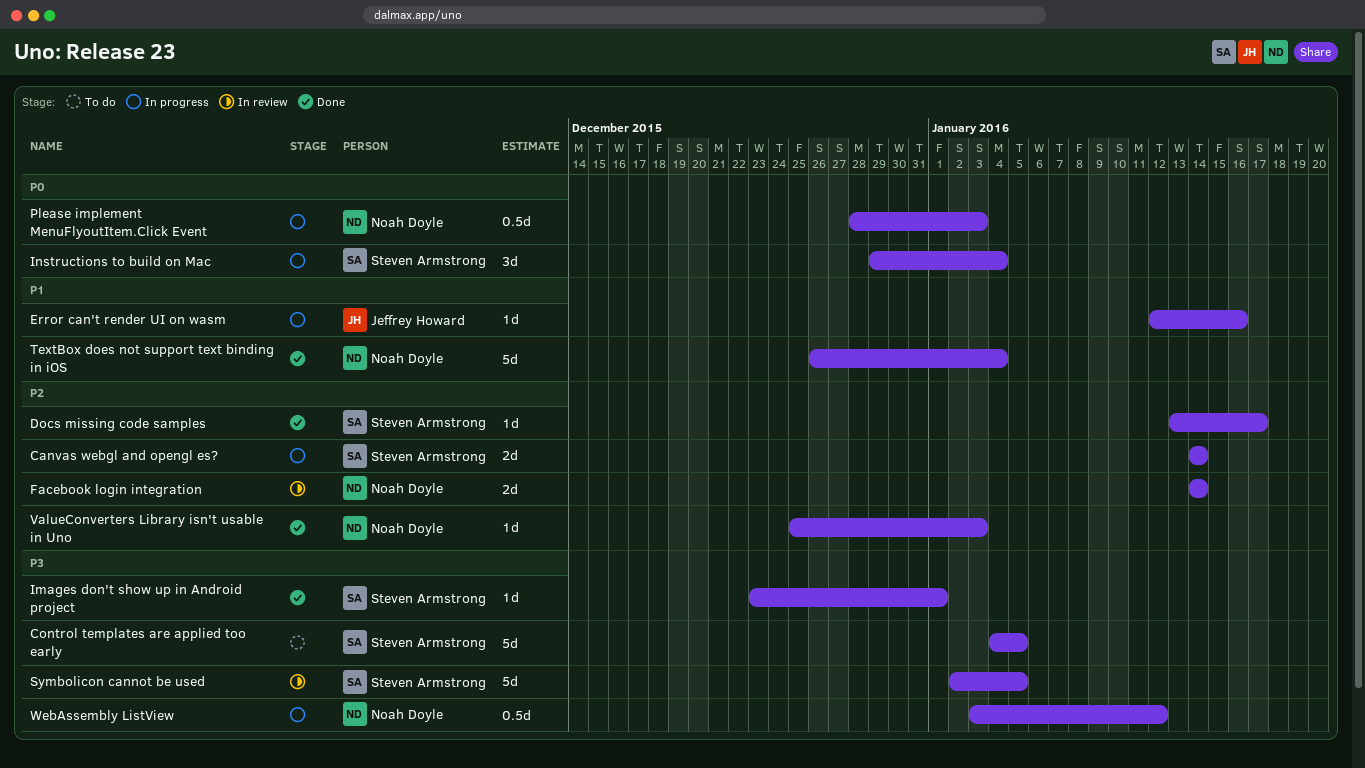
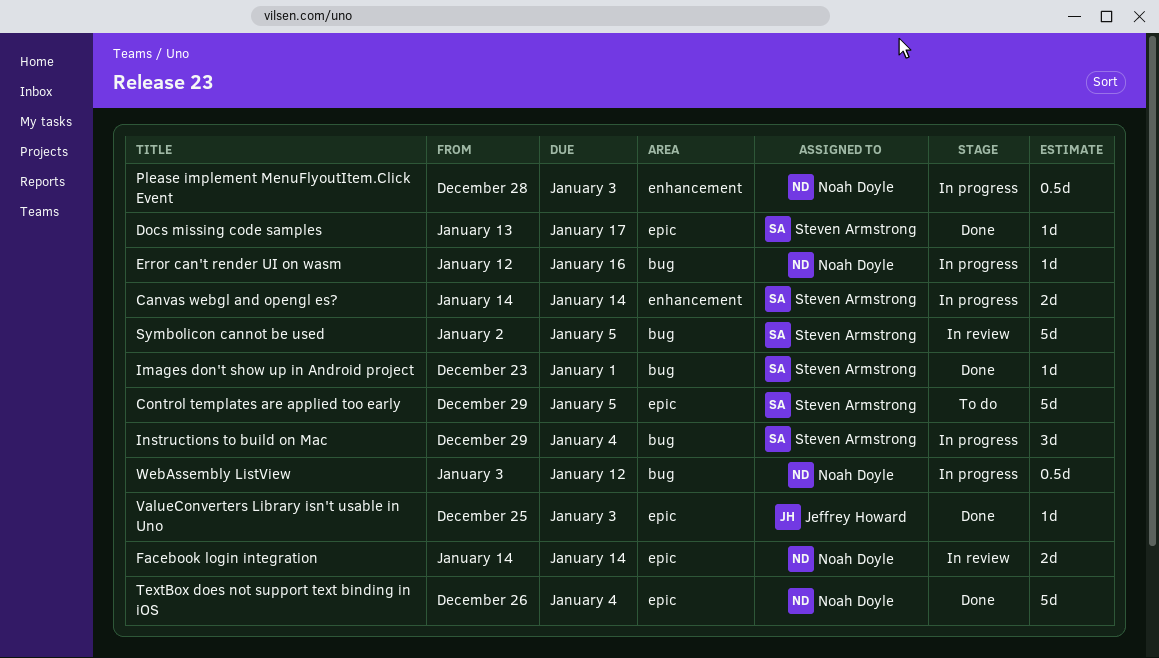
Control templates are applied too early, start: Jan 4 -> Dec 29
Error can't render UI on wasm, owner: Jeffrey Howard -> Noah Doyle
ValueConverters Library isn't usable in Uno, owner: Noah Doyle -> Jeffrey Howard

